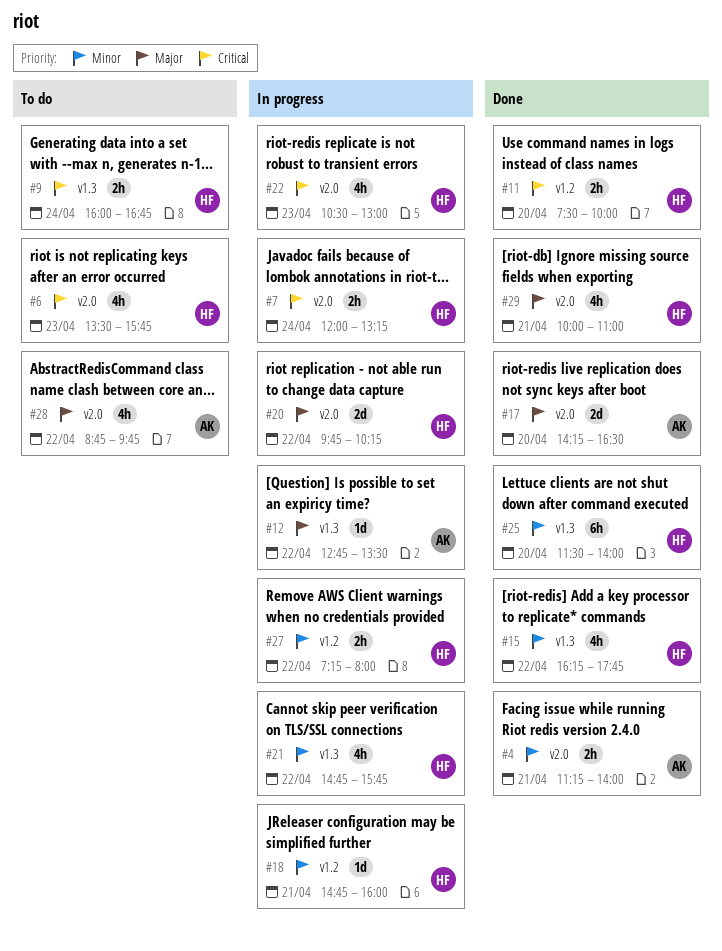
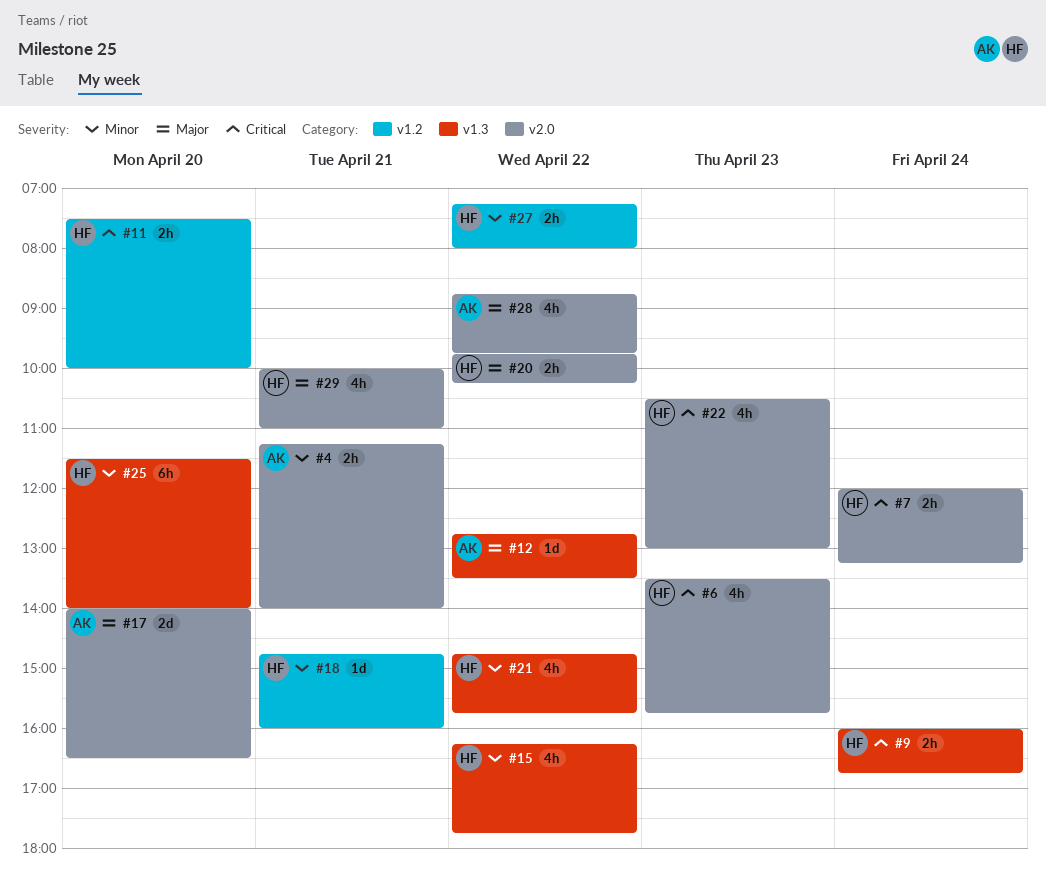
#17, begins: 14:15 -> 14:00
#20, estimate: 2d -> 2h

